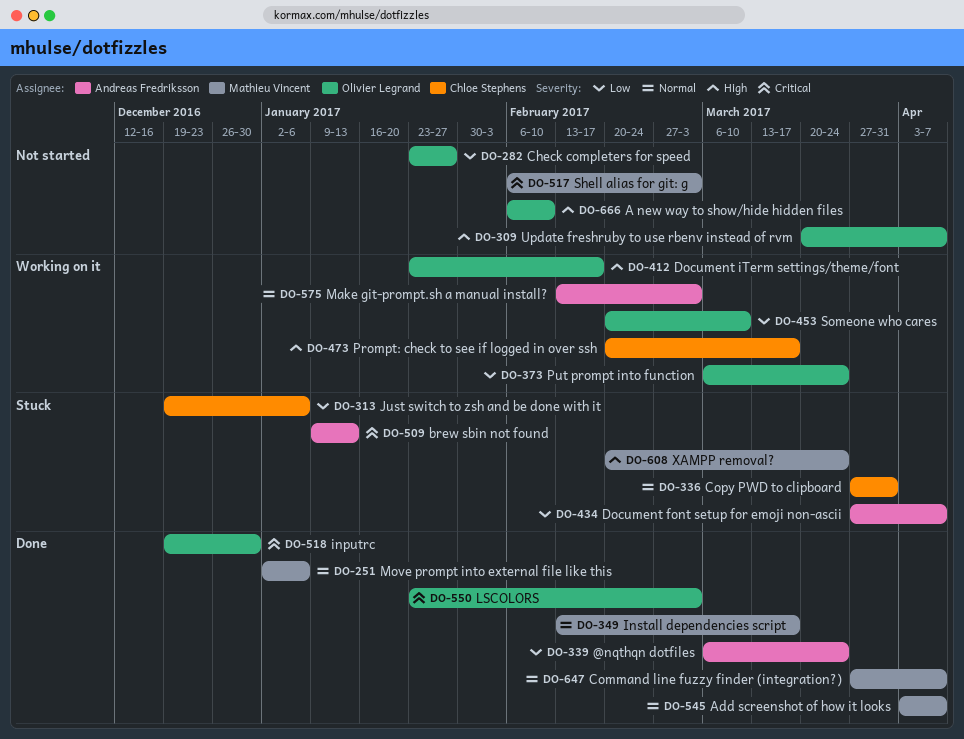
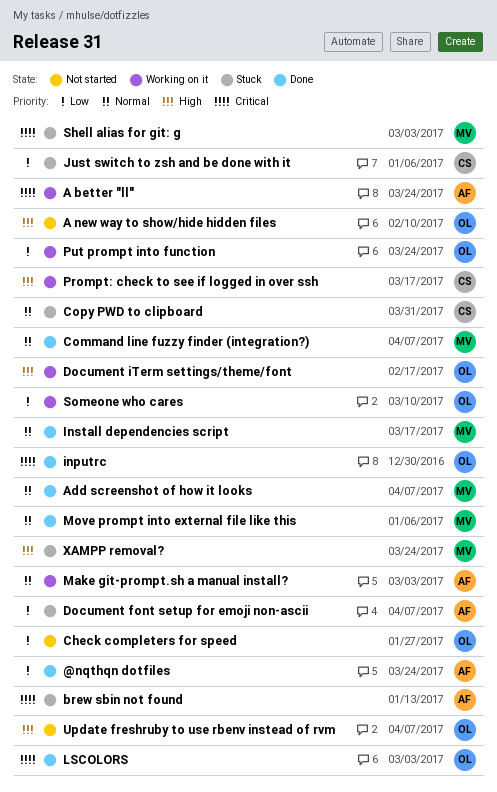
A better "ll": none -> present
Shell alias for git: g, status: Not started -> Stuck

